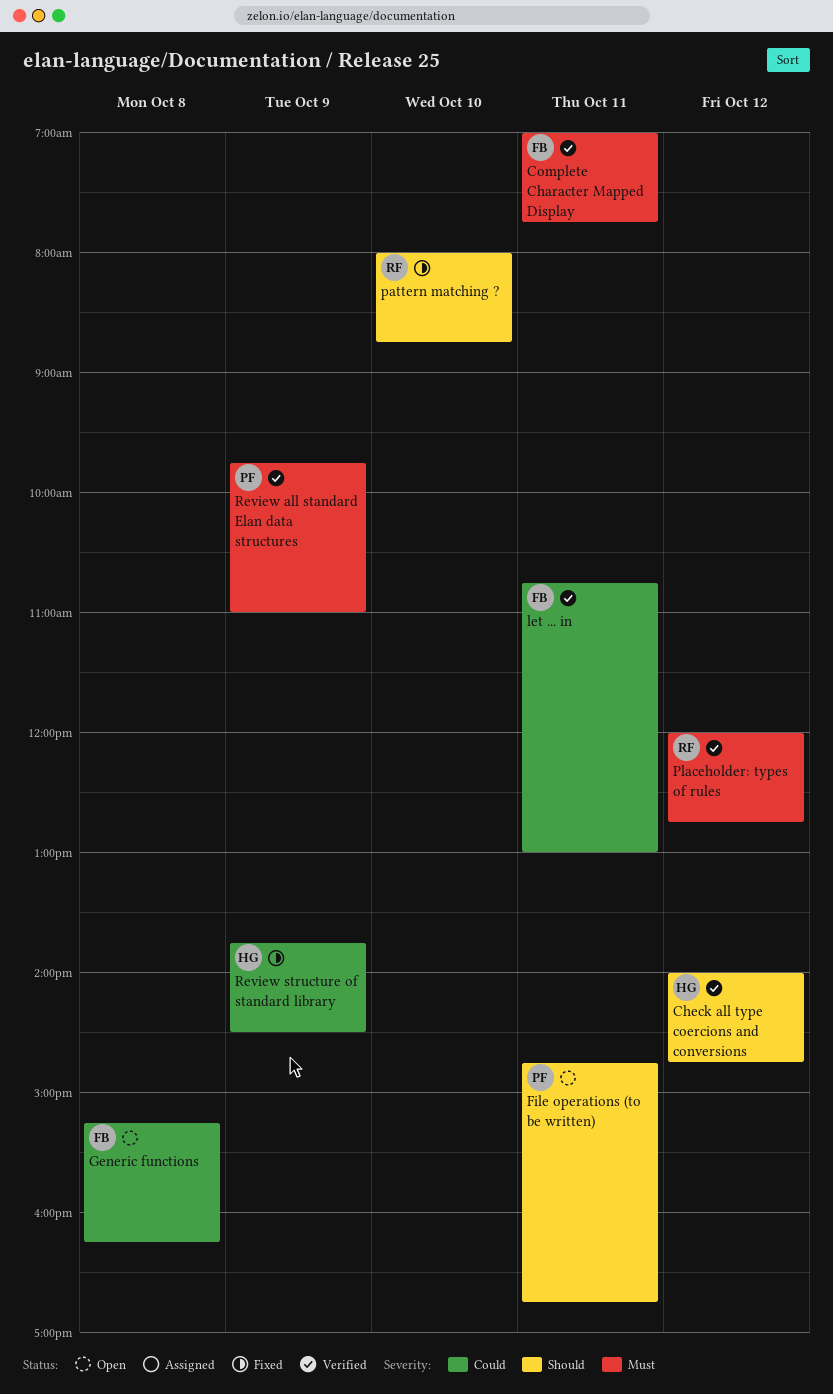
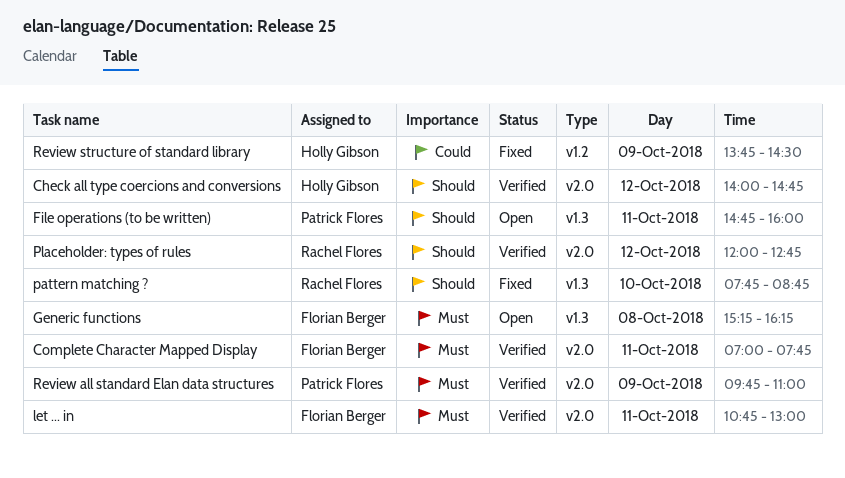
File operations (to be written), ends: 16:45 -> 16:00
Generic functions, priority: Could -> Must
let ... in, priority: Could -> Must
pattern matching ?, begins: 08:00 -> 07:45
Placeholder: types of rules, priority: Must -> Should

